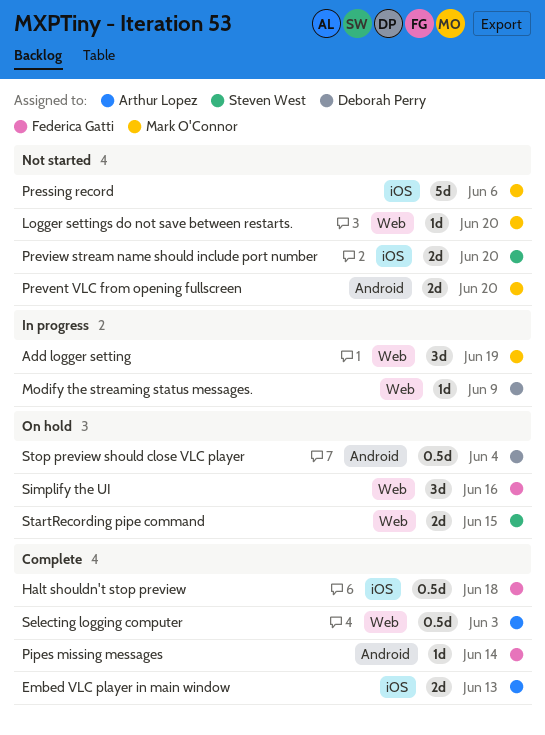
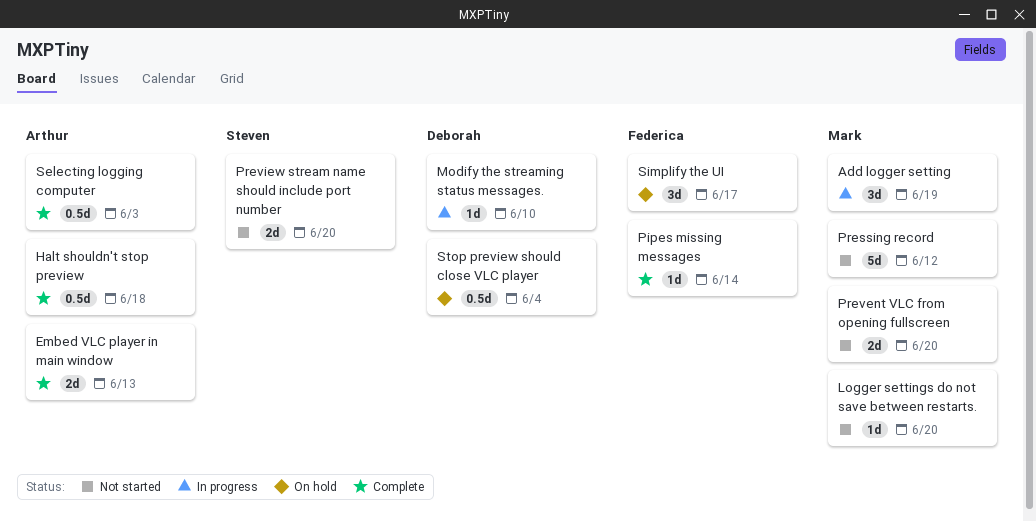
Halt shouldn't stop preview, owner: Federica Gatti -> Arthur Lopez
Modify the streaming status messages., due: Jun 9 -> Jun 10
Pressing record, due: Jun 6 -> Jun 12
Simplify the UI, due: Jun 16 -> Jun 17
StartRecording pipe command: present -> none

